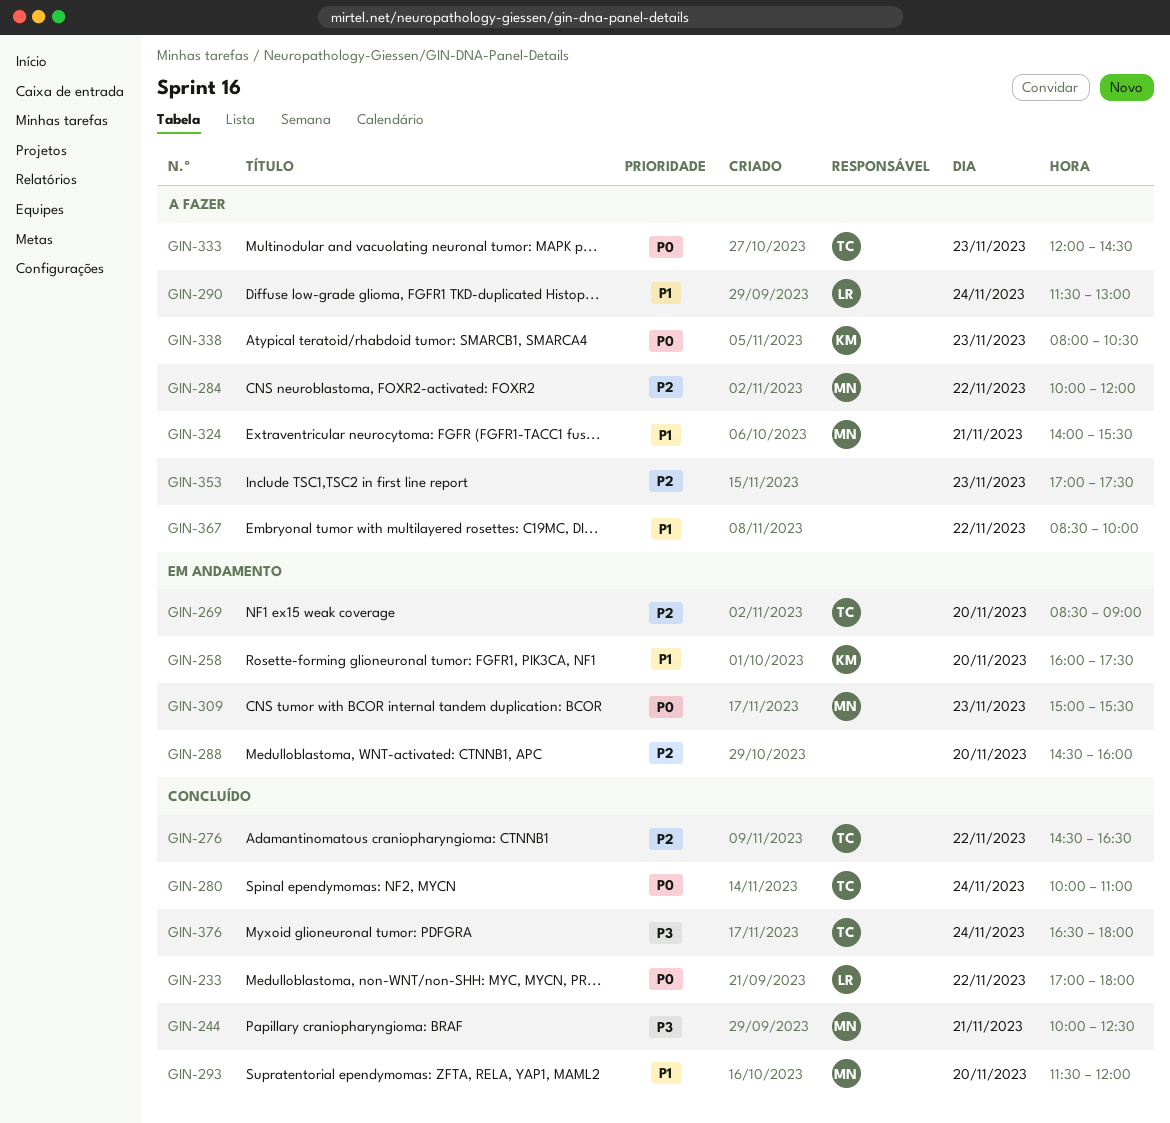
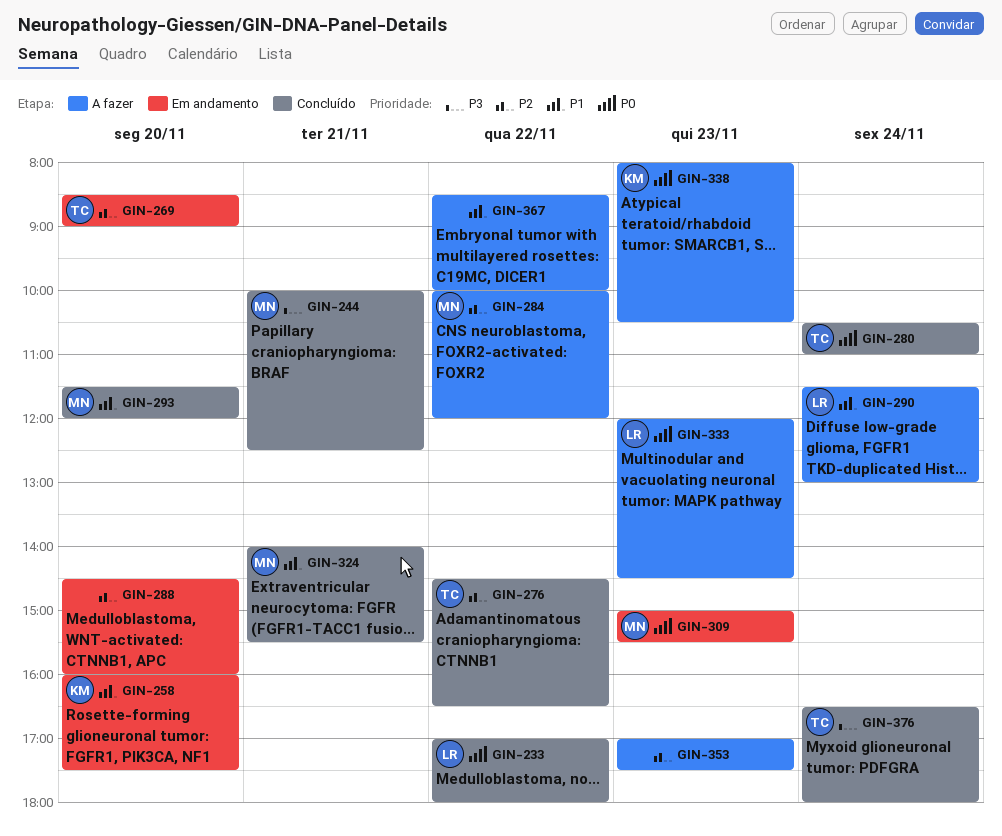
GIN-280, begins: 10:00 -> 10:30
GIN-324, status: A fazer -> Concluído
GIN-333, owner: TC -> LR

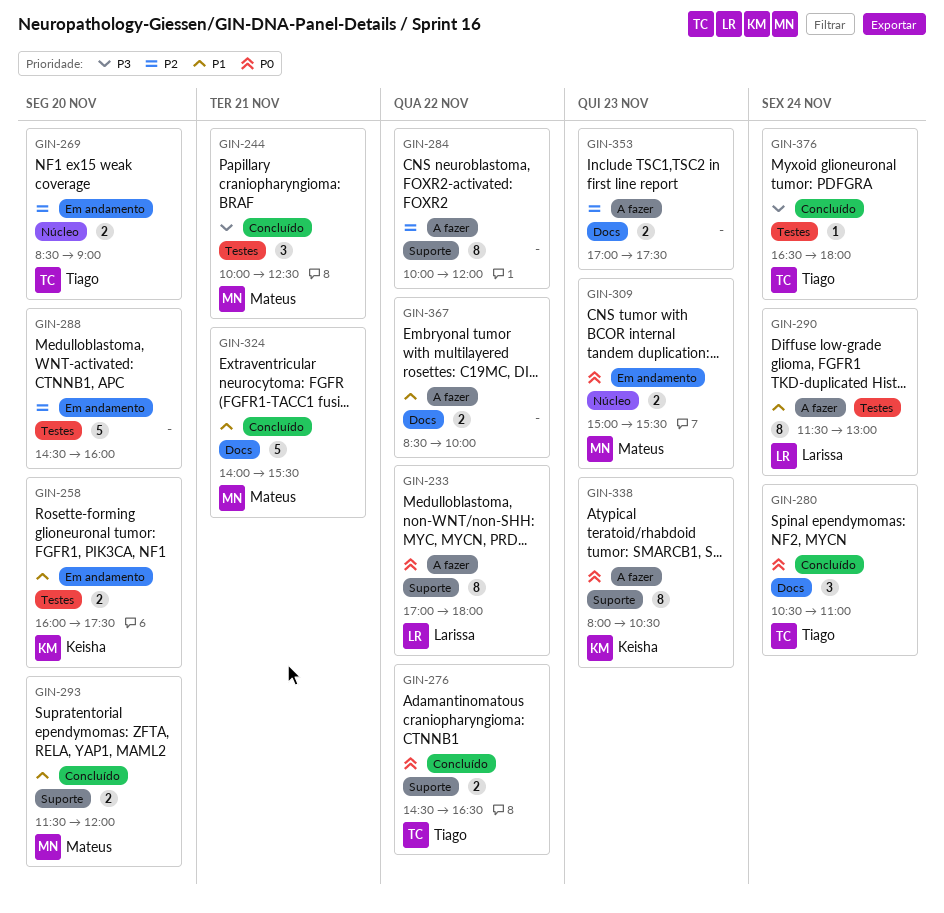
GIN-233, status: Concluído -> A fazer
GIN-276, priority: P2 -> P0
GIN-284, owner: Mateus -> none
GIN-333: present -> none

